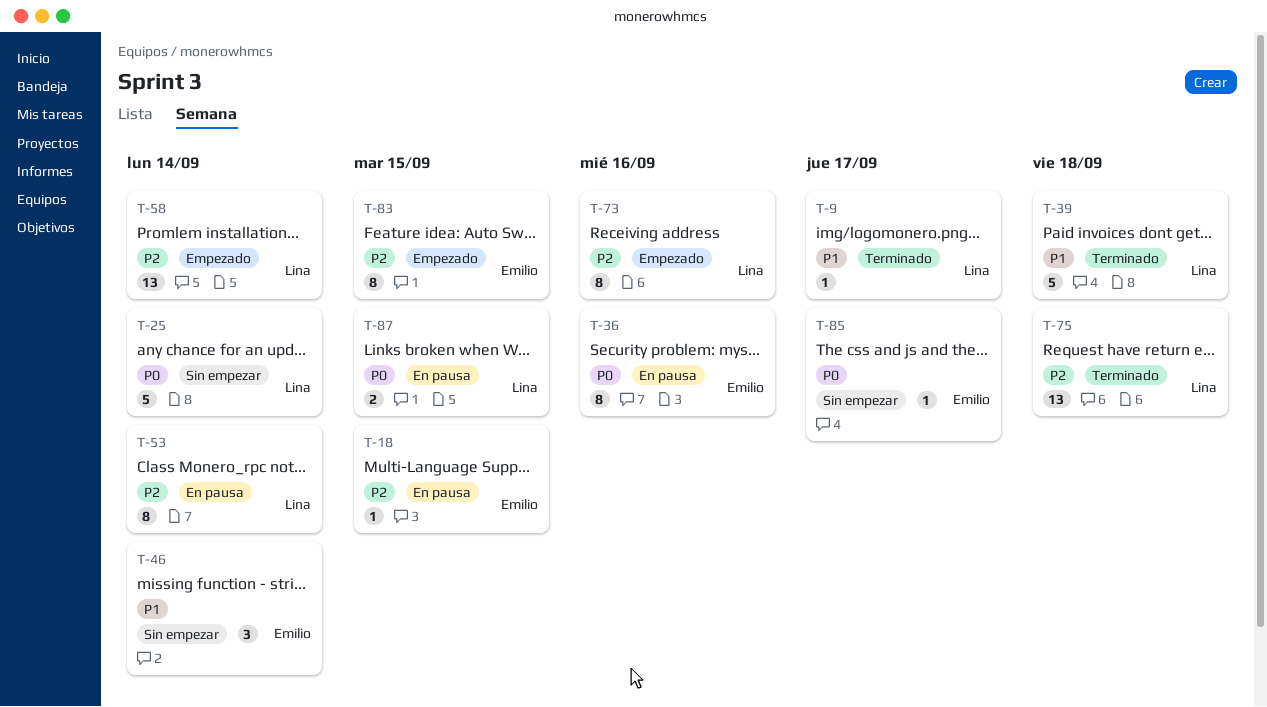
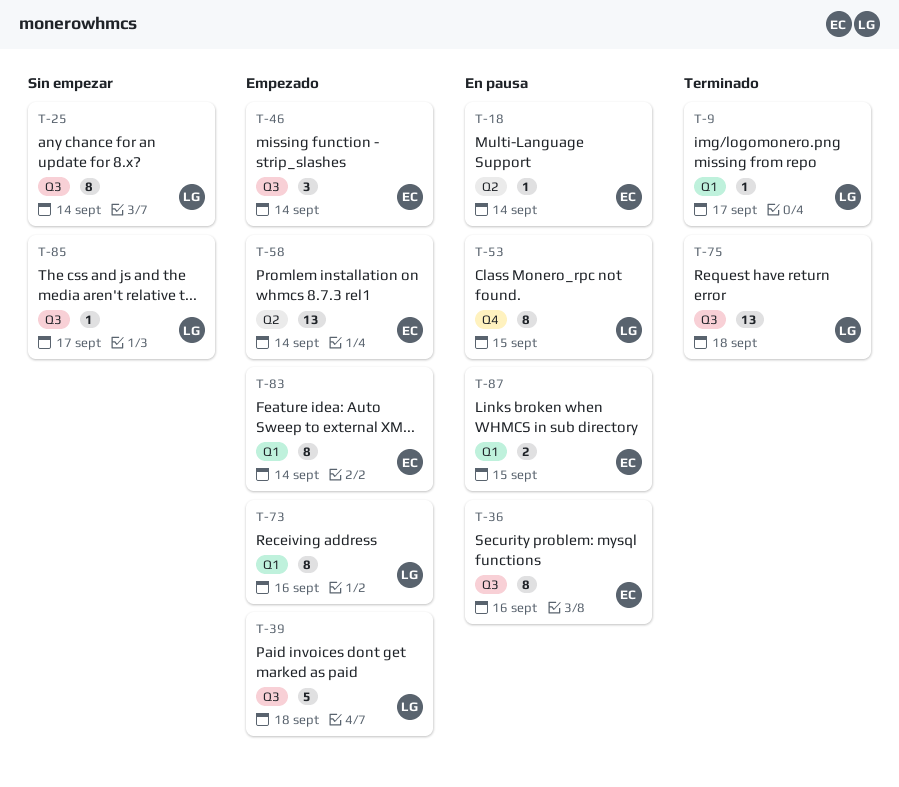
T-18, due: Sep 15 -> Sep 14
T-25, estimate: 5 -> 8
T-39, status: Terminado -> Empezado
T-46, status: Sin empezar -> Empezado
T-53, due: Sep 14 -> Sep 15
T-58, owner: Lina -> Emilio
T-83, due: Sep 15 -> Sep 14
T-85, owner: Emilio -> Lina
T-87, owner: Lina -> Emilio

